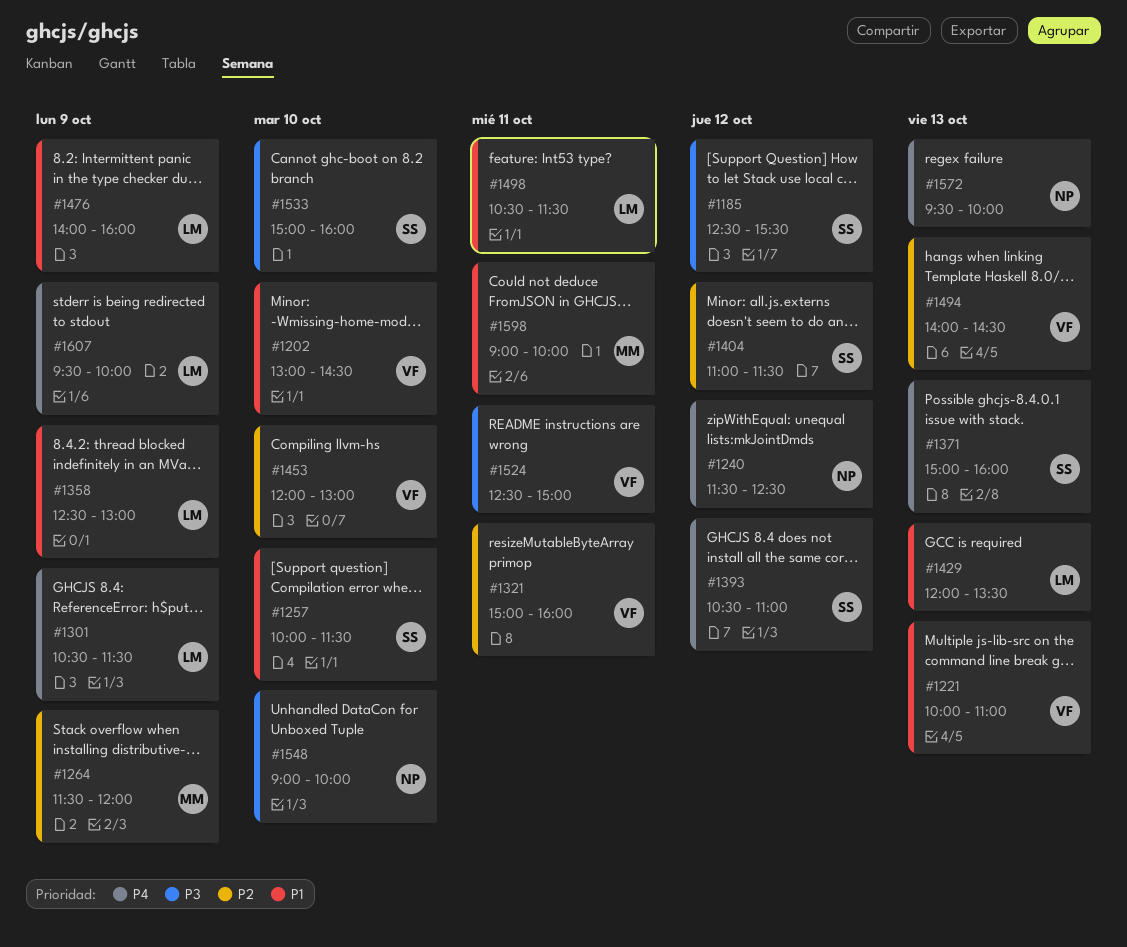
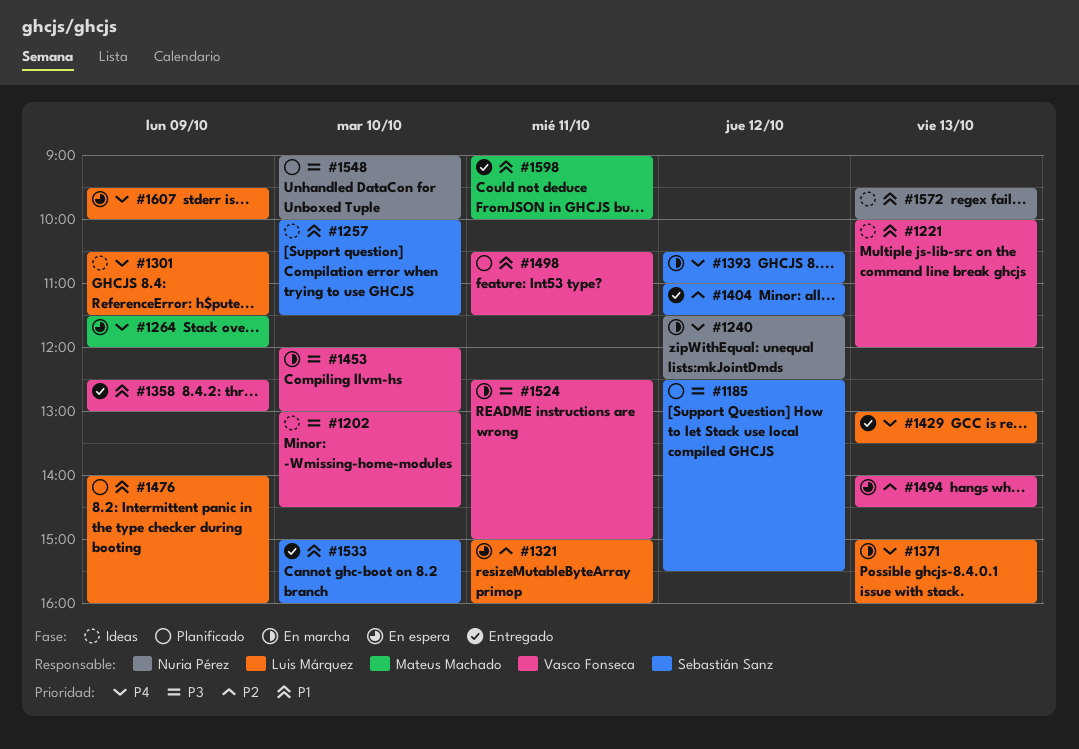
#1202, priority: P1 -> P3
#1221, ends: 11:00 -> 12:00
#1264, priority: P2 -> P4
#1321, owner: Vasco Fonseca -> Luis Márquez
#1358, owner: Luis Márquez -> Vasco Fonseca
#1371, owner: Sebastián Sanz -> Luis Márquez
#1429, priority: P1 -> P4
#1429, begins: 12:00 -> 13:00
#1453, priority: P2 -> P3
#1498, owner: Luis Márquez -> Vasco Fonseca
#1533, priority: P3 -> P1
#1572, priority: P4 -> P1

